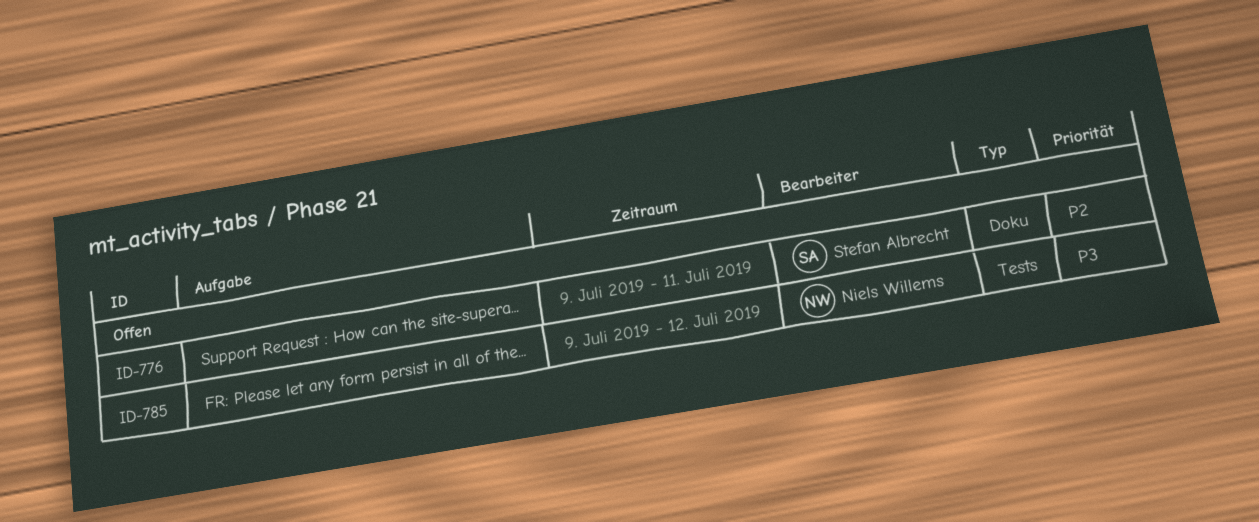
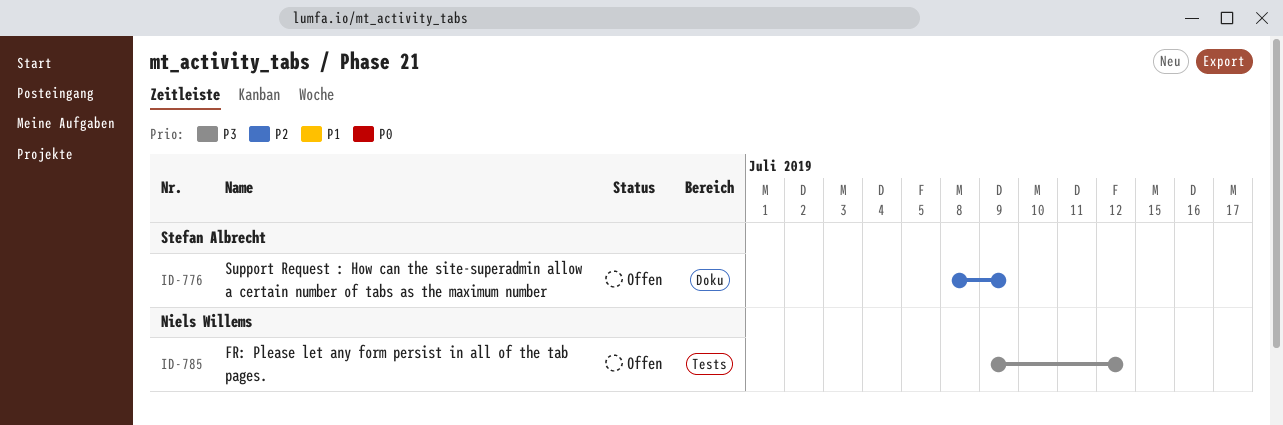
ID-776, start: Jul 9 -> Jul 8
ID-776, due: Jul 11 -> Jul 9

